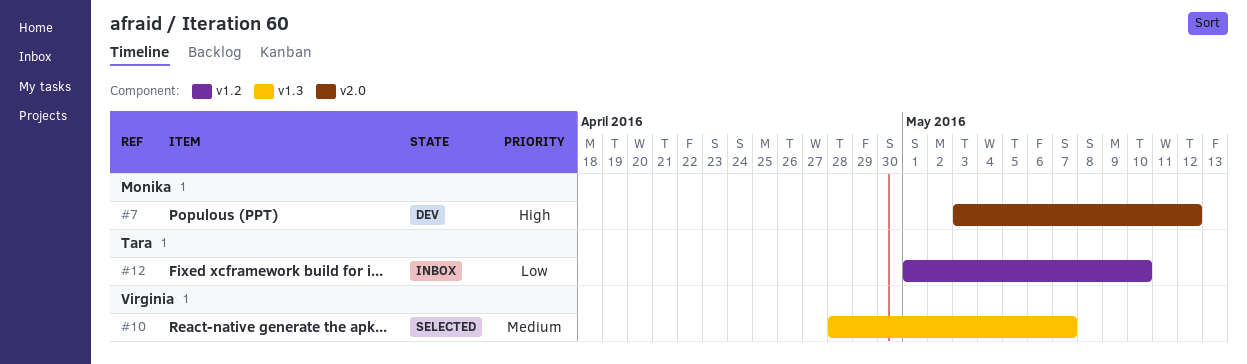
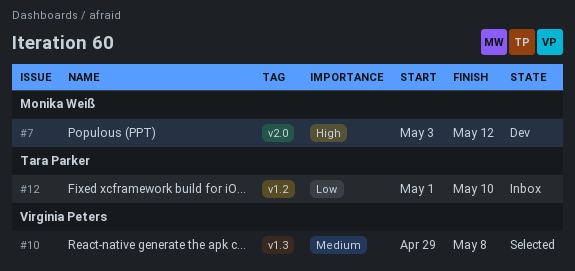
#10, start: Apr 28 -> Apr 29
#10, due: May 7 -> May 8

